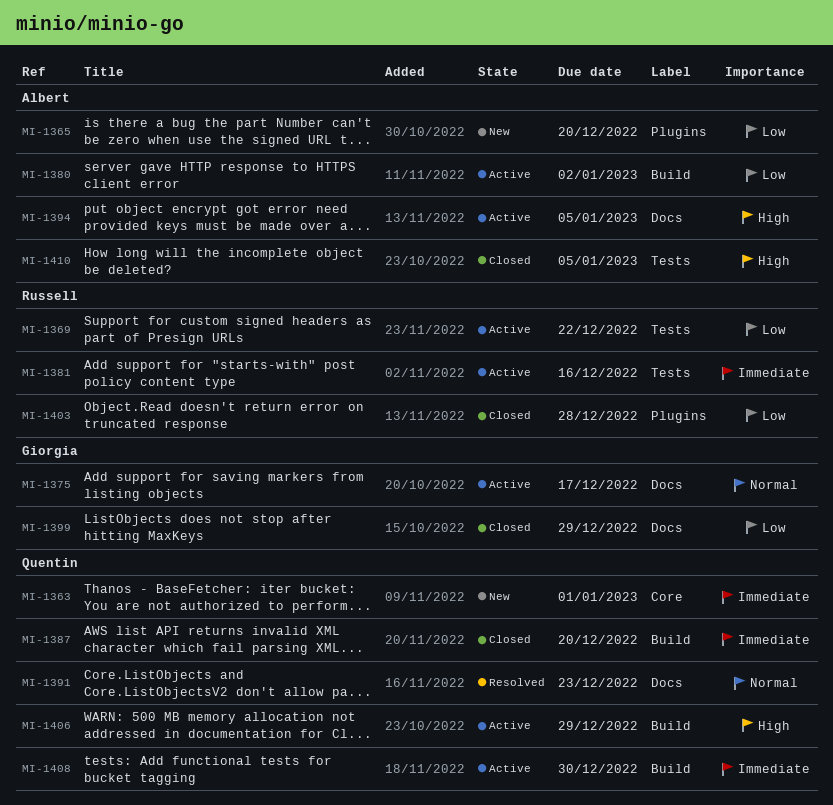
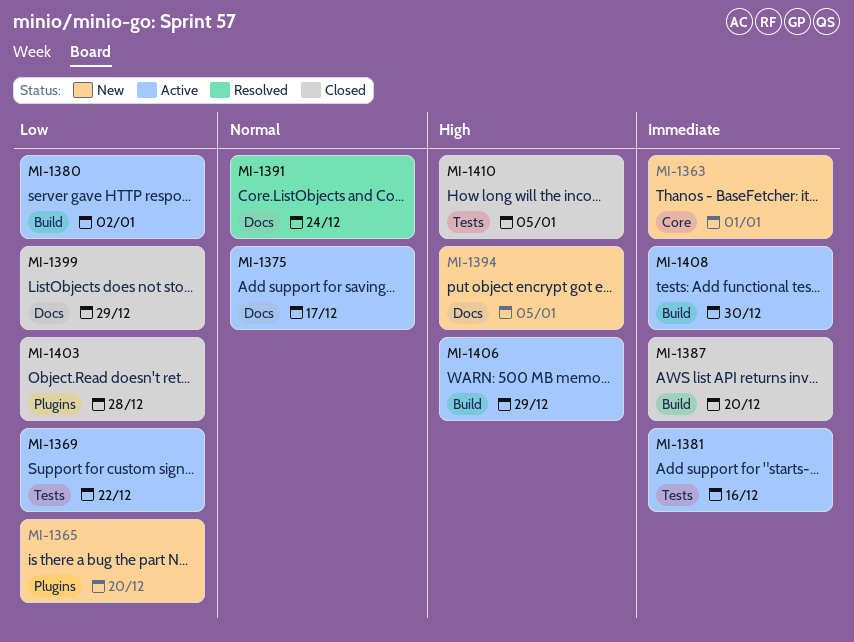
MI-1391, due: Dec 23 -> Dec 24
MI-1394, status: Active -> New

